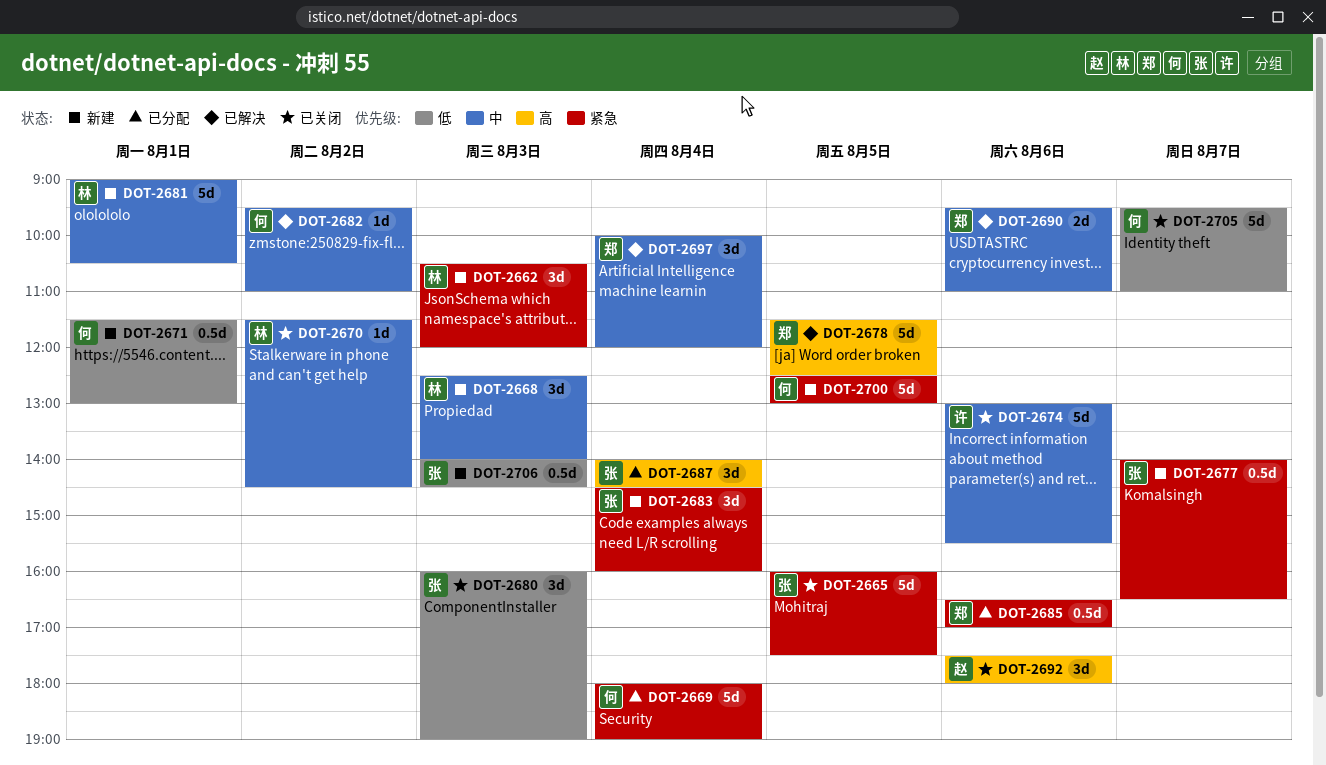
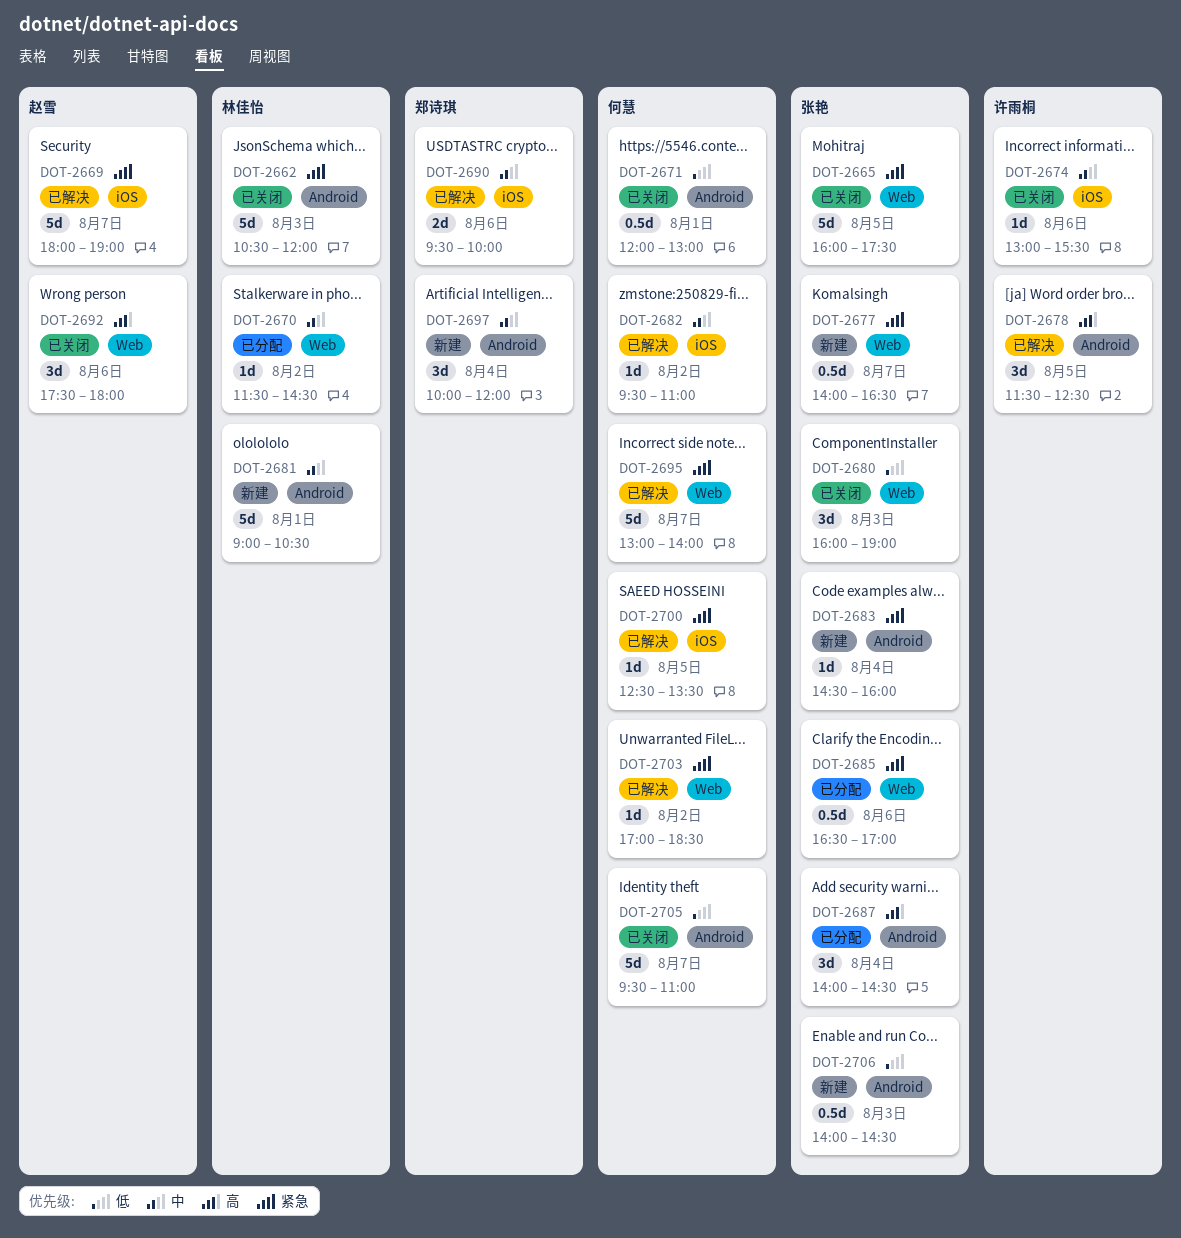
DOT-2662, status: 新建 -> 已关闭
DOT-2662, estimate: 3d -> 5d
DOT-2668: present -> none
DOT-2669, status: 已分配 -> 已解决
DOT-2669, owner: 何慧 -> 赵雪
DOT-2669, day: Aug 4 -> Aug 7
DOT-2670, status: 已关闭 -> 已分配
DOT-2671, status: 新建 -> 已关闭
DOT-2671, begins: 11:30 -> 12:00
DOT-2674, estimate: 5d -> 1d
DOT-2678, owner: 郑诗琪 -> 许雨桐
DOT-2678, estimate: 5d -> 3d
DOT-2683, estimate: 3d -> 1d
DOT-2685, owner: 郑诗琪 -> 张艳
DOT-2690, ends: 11:00 -> 10:00
DOT-2695: none -> present
DOT-2697, status: 已解决 -> 新建
DOT-2700, status: 新建 -> 已解决
DOT-2700, estimate: 5d -> 1d
DOT-2700, ends: 13:00 -> 13:30
DOT-2703: none -> present

